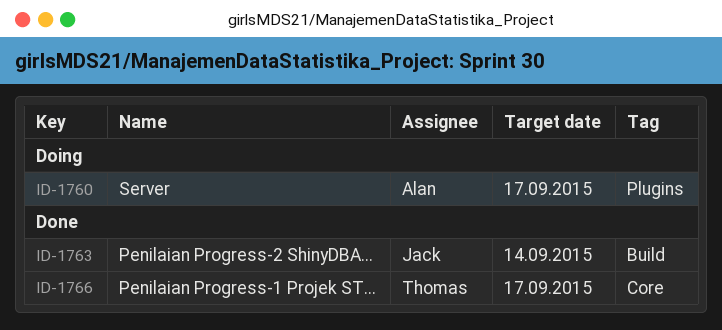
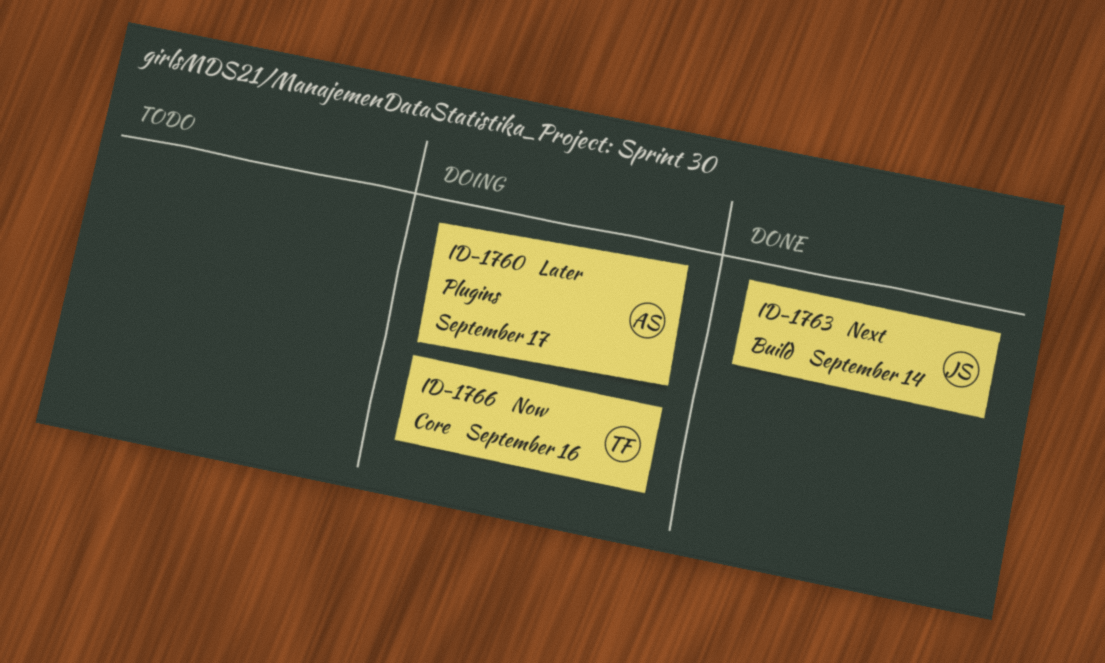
ID-1766, status: Done -> Doing
ID-1766, due: Sep 17 -> Sep 16

